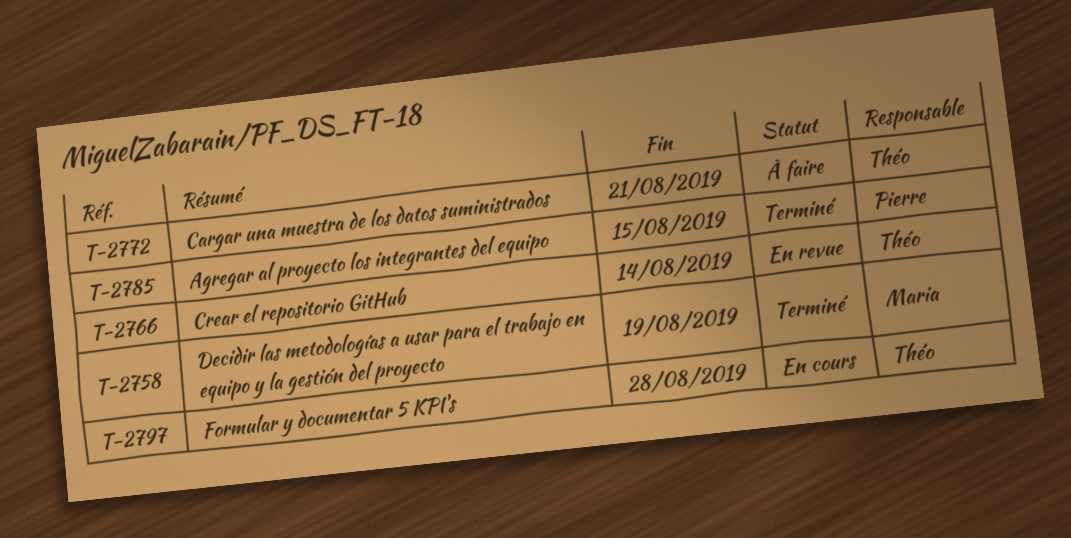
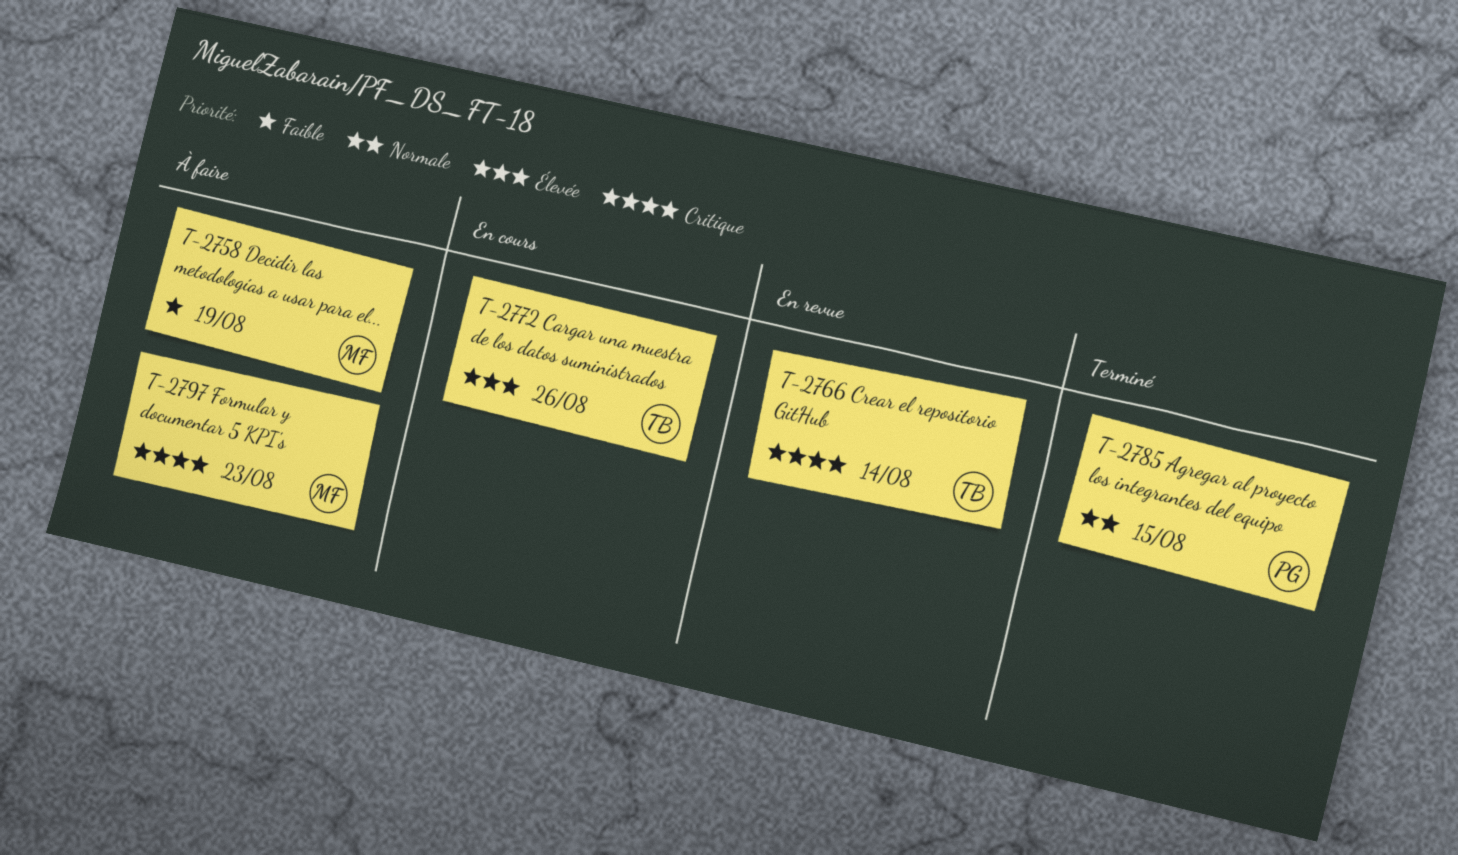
T-2758, status: Terminé -> À faire
T-2772, status: À faire -> En cours
T-2772, due: Aug 21 -> Aug 26
T-2797, status: En cours -> À faire
T-2797, owner: Théo -> Maria
T-2797, due: Aug 28 -> Aug 23

